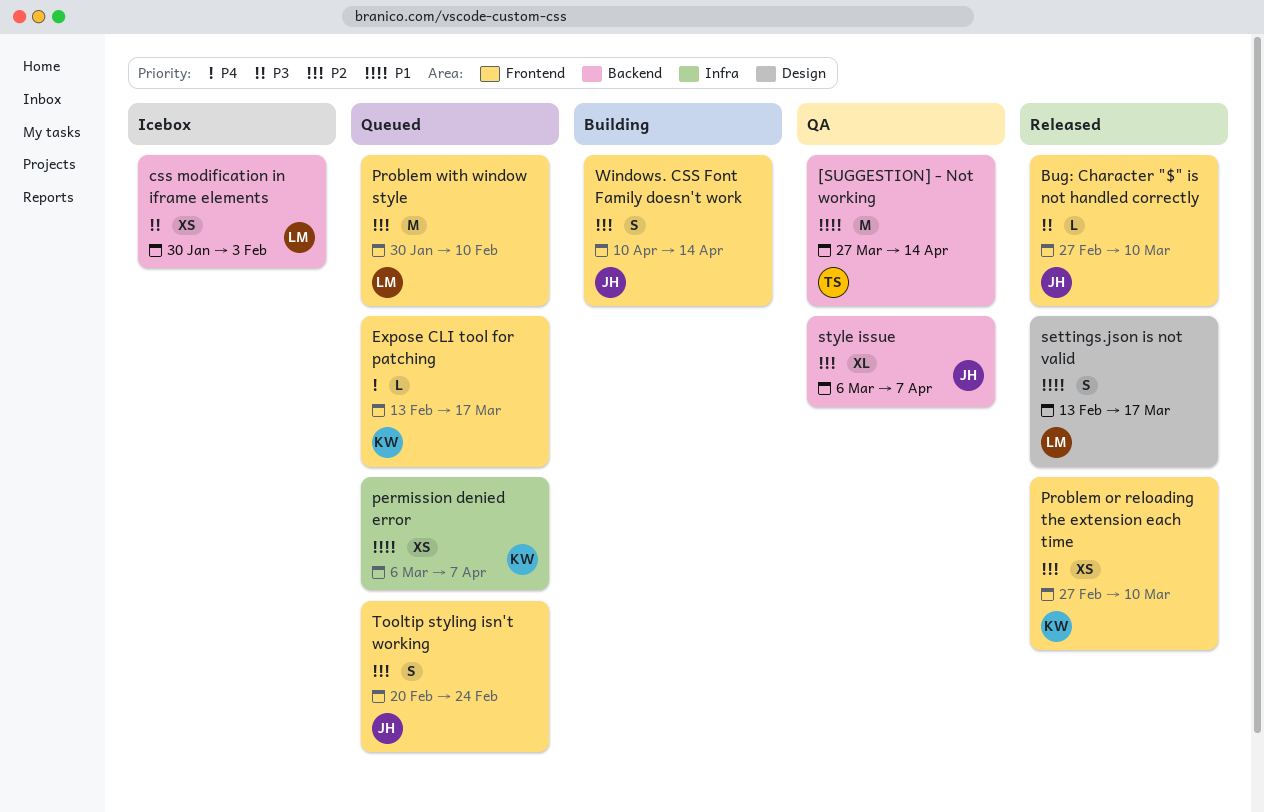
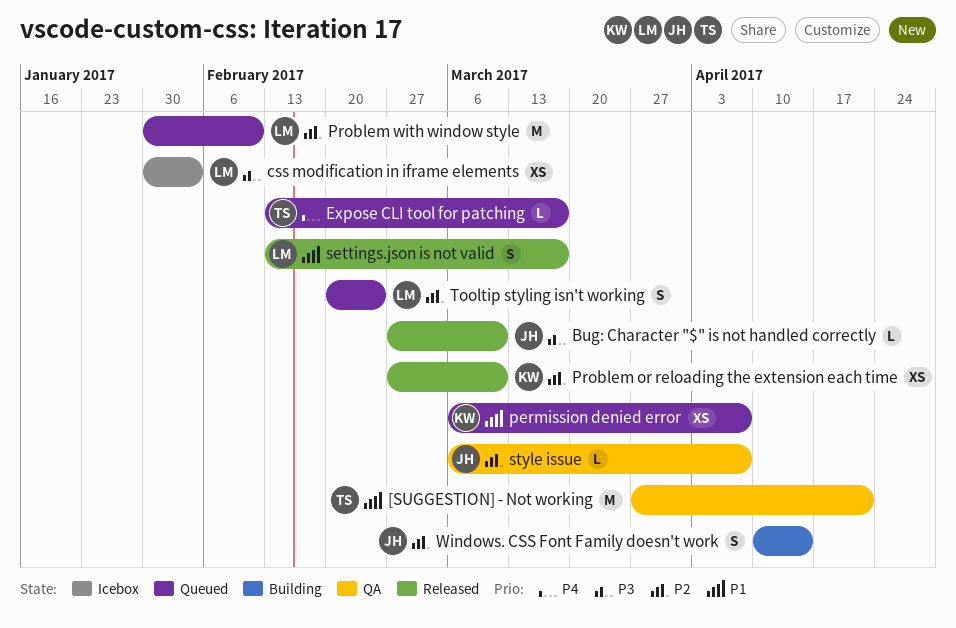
[SUGGESTION] - Not working, due: Apr 14 -> Apr 21
Expose CLI tool for patching, owner: KW -> TS
style issue, estimate: XL -> L
Tooltip styling isn't working, owner: JH -> LM

